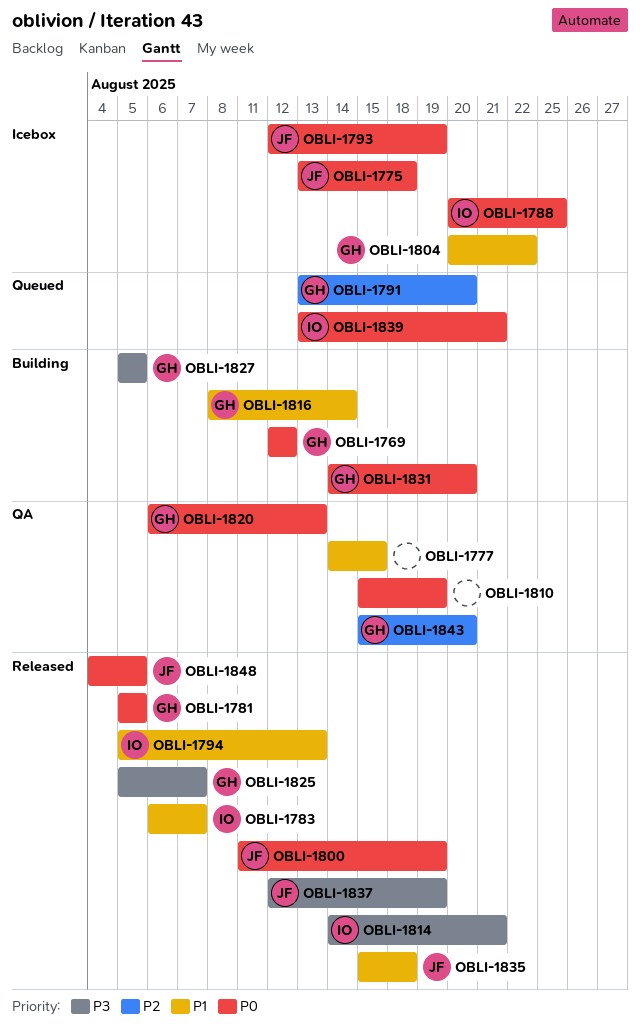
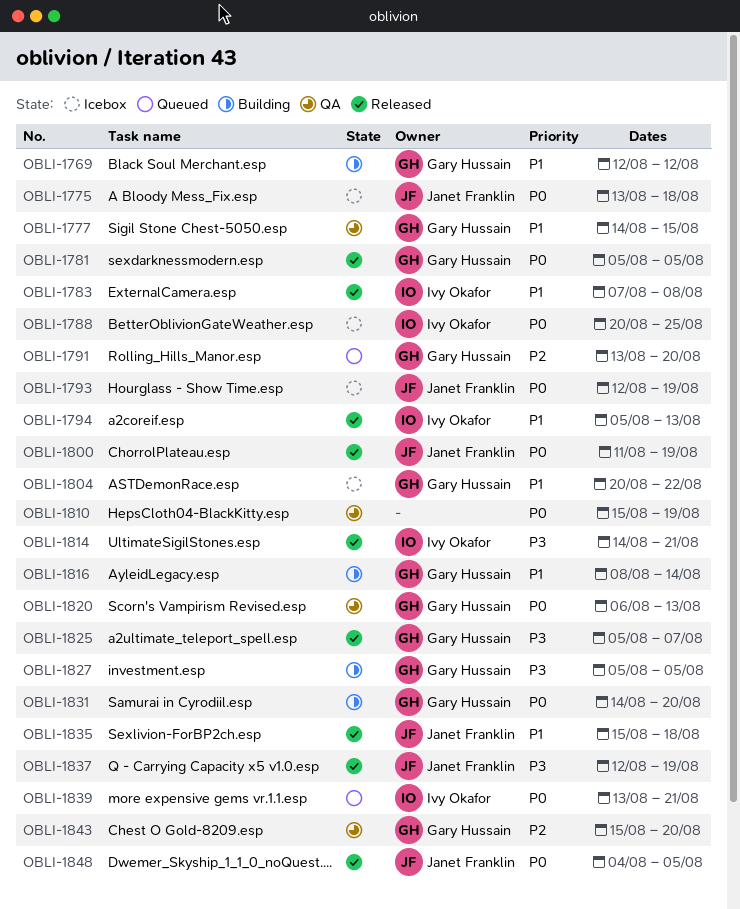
OBLI-1769, priority: P0 -> P1
OBLI-1777, owner: none -> Gary Hussain
OBLI-1783, start: Aug 6 -> Aug 7
OBLI-1783, due: Aug 7 -> Aug 8

